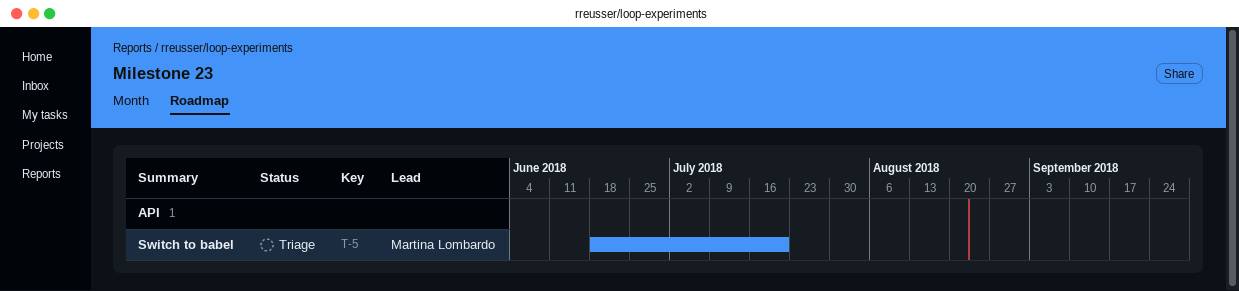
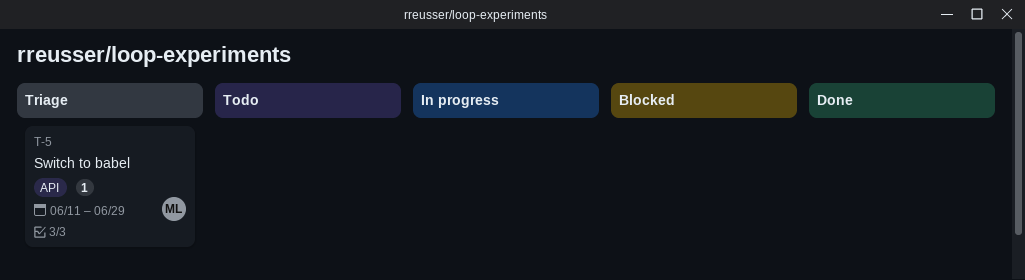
T-5, start: Jun 18 -> Jun 11
T-5, due: Jul 20 -> Jun 29

